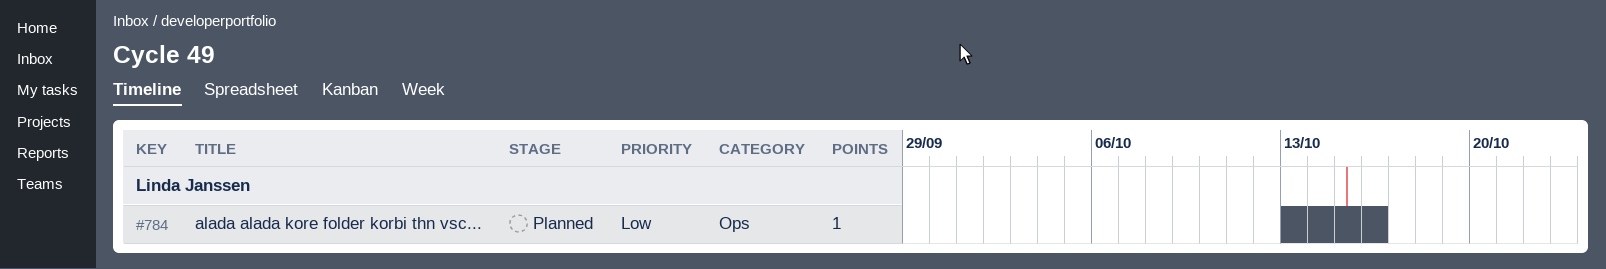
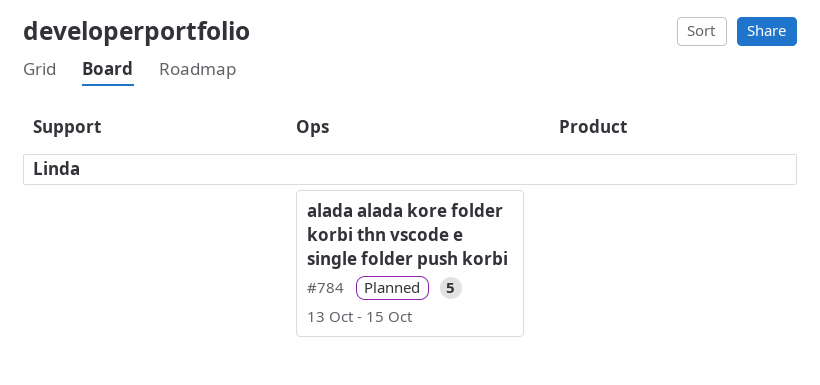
#784, estimate: 1 -> 5
#784, due: Oct 16 -> Oct 15

